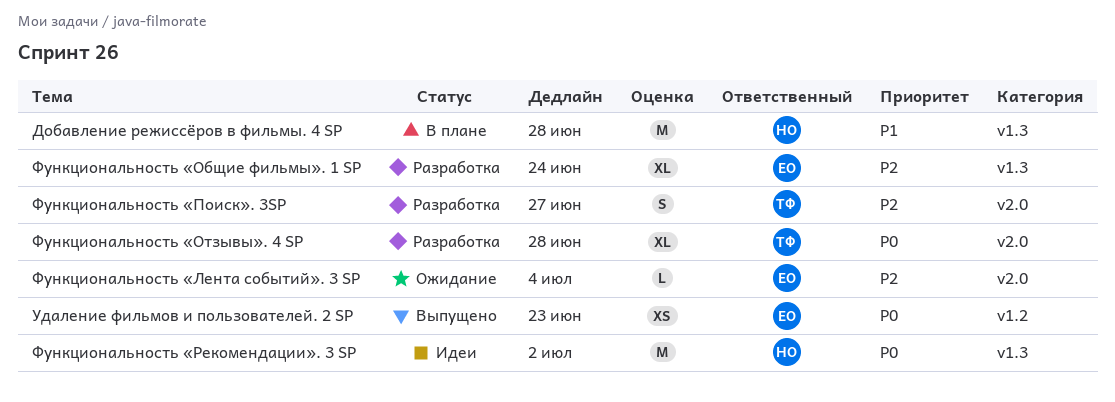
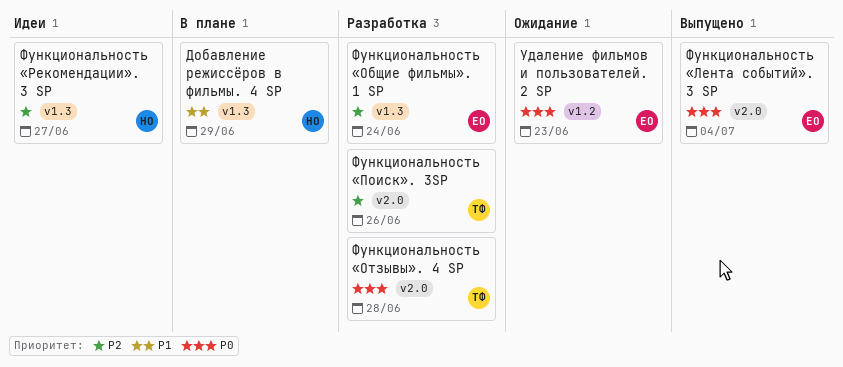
Добавление режиссёров в фильмы. 4 SP, due: Jun 28 -> Jun 29
Удаление фильмов и пользователей. 2 SP, status: Выпущено -> Ожидание
Функциональность «Лента событий». 3 SP, status: Ожидание -> Выпущено
Функциональность «Лента событий». 3 SP, priority: P2 -> P0
Функциональность «Поиск». 3SP, due: Jun 27 -> Jun 26
Функциональность «Рекомендации». 3 SP, priority: P0 -> P2
Функциональность «Рекомендации». 3 SP, due: Jul 2 -> Jun 27

